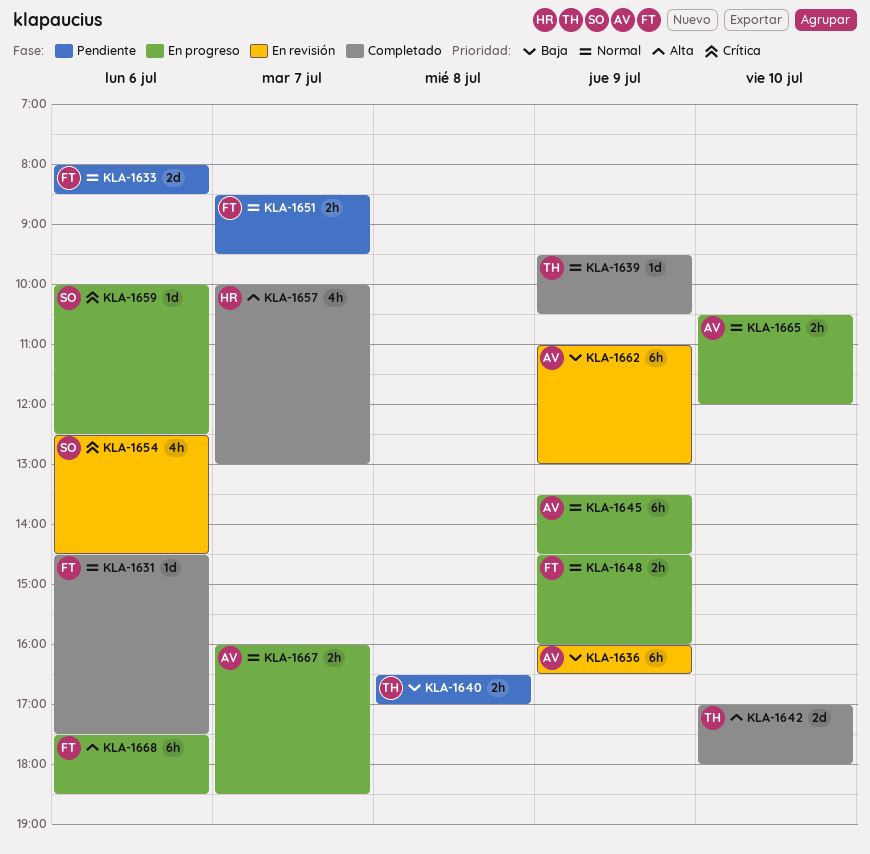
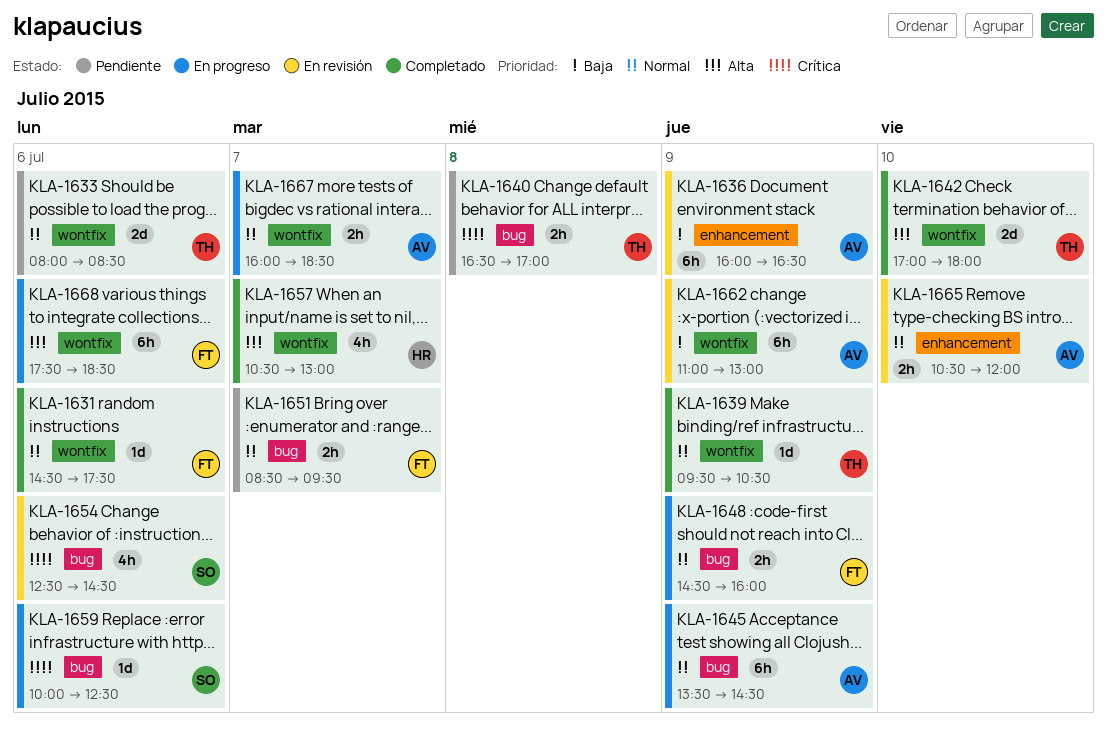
KLA-1633, owner: FT -> TH
KLA-1640, priority: Baja -> Crítica
KLA-1657, begins: 10:00 -> 10:30
KLA-1665, status: En progreso -> En revisión

